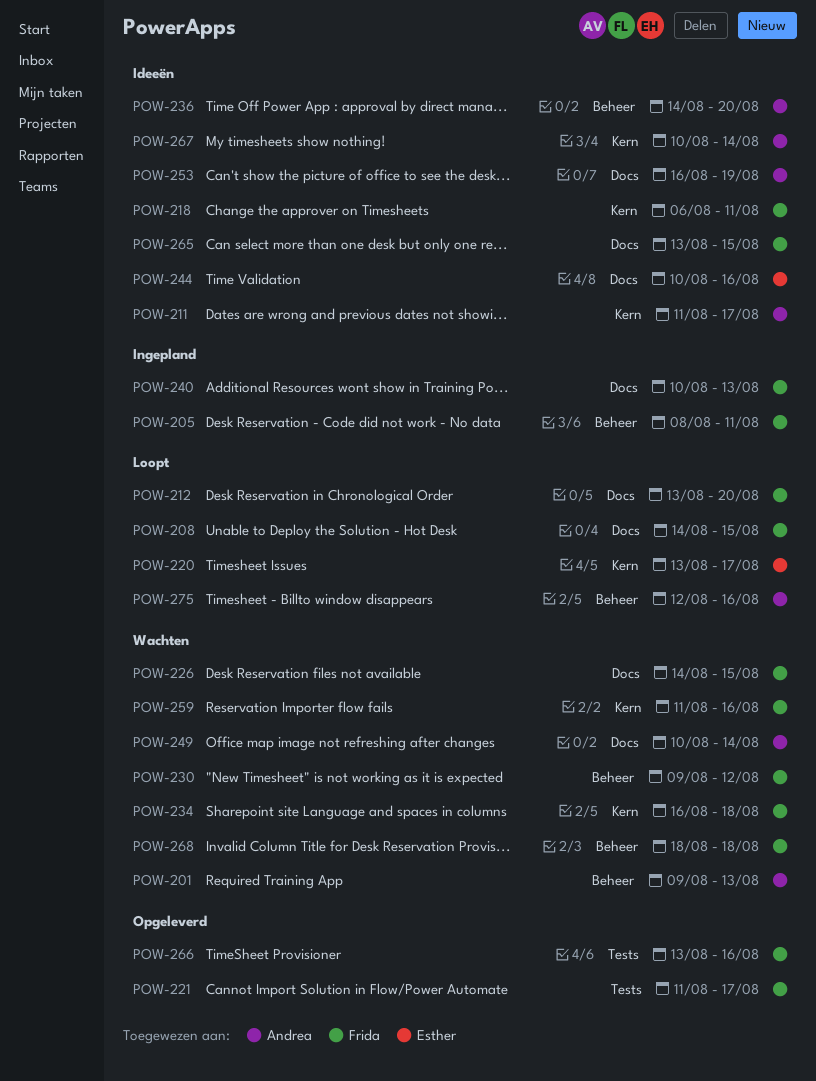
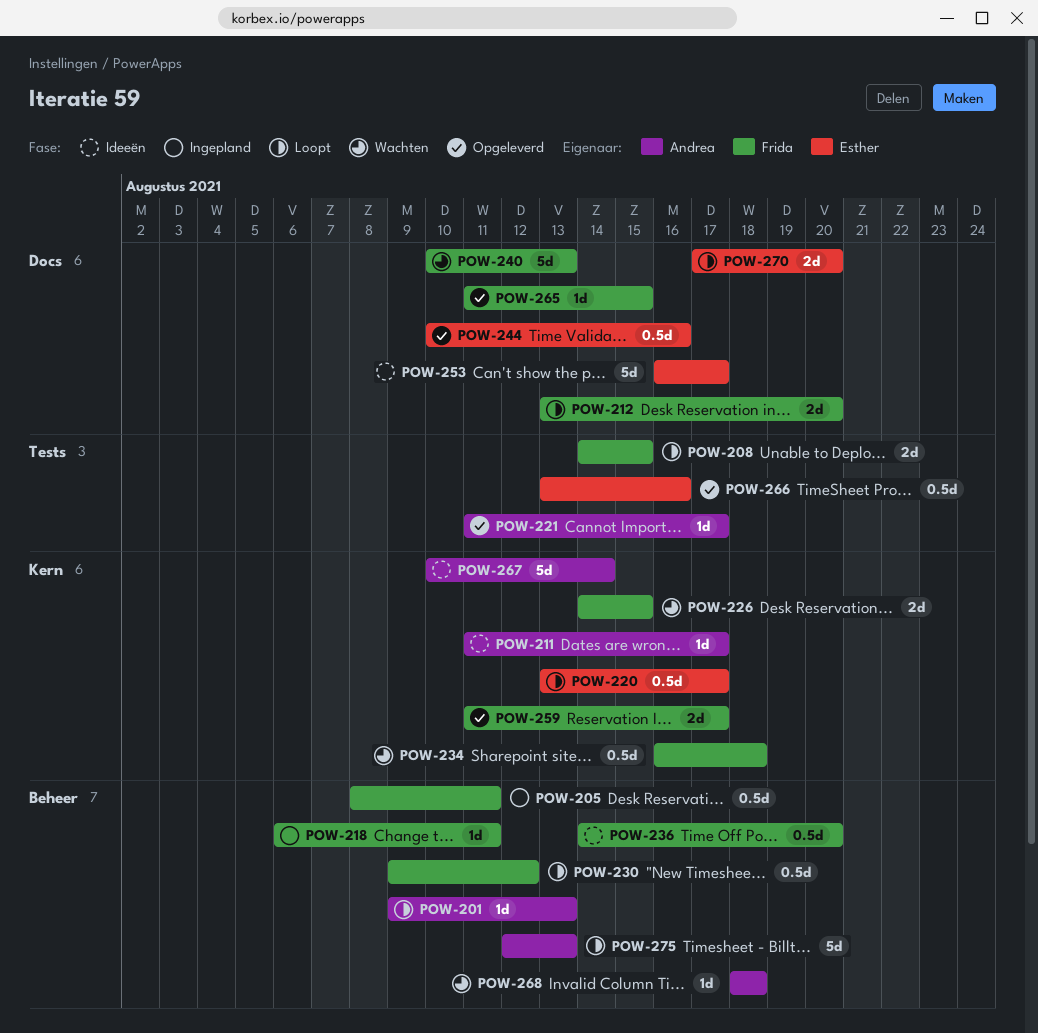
POW-201, status: Wachten -> Loopt
POW-208, label: Docs -> Tests
POW-218, status: Ideeën -> Ingepland
POW-218, label: Kern -> Beheer
POW-221, owner: Frida -> Andrea
POW-226, label: Docs -> Kern
POW-230, status: Wachten -> Loopt
POW-236, owner: Andrea -> Frida
POW-240, status: Ingepland -> Wachten
POW-244, status: Ideeën -> Opgeleverd
POW-249: present -> none
POW-253, owner: Andrea -> Esther
POW-253, due: Aug 19 -> Aug 17
POW-259, status: Wachten -> Opgeleverd
POW-259, due: Aug 16 -> Aug 17
POW-265, status: Ideeën -> Opgeleverd
POW-265, start: Aug 13 -> Aug 11
POW-266, owner: Frida -> Esther
POW-268, owner: Frida -> Andrea
POW-270: none -> present
POW-275, due: Aug 16 -> Aug 13

